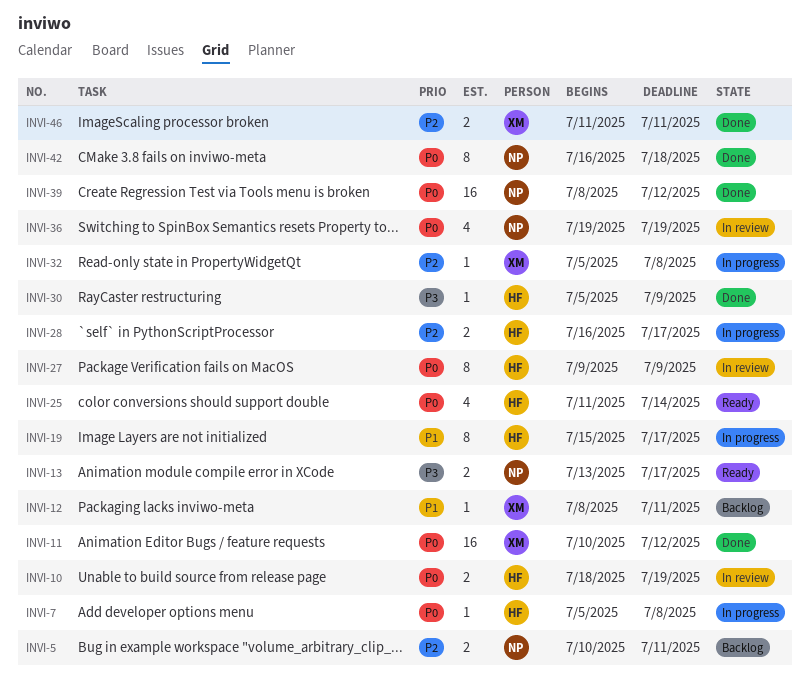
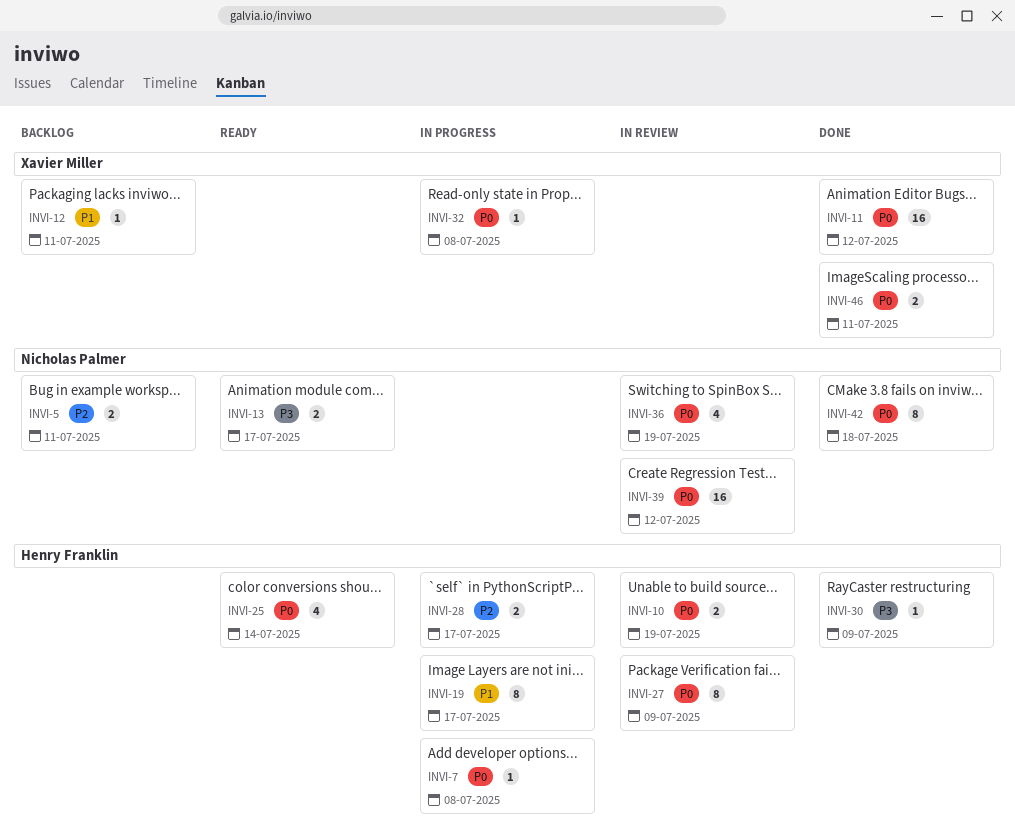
INVI-32, priority: P2 -> P0
INVI-39, status: Done -> In review
INVI-46, priority: P2 -> P0

